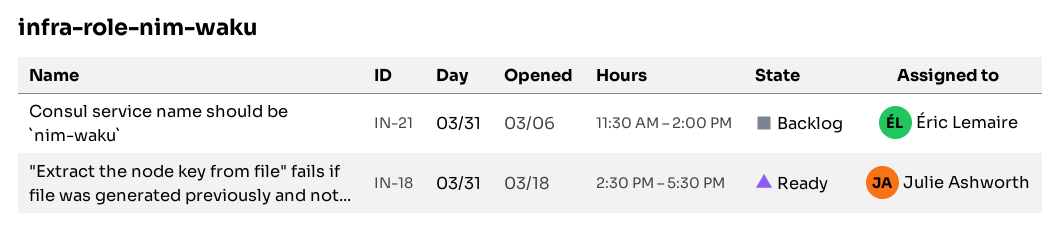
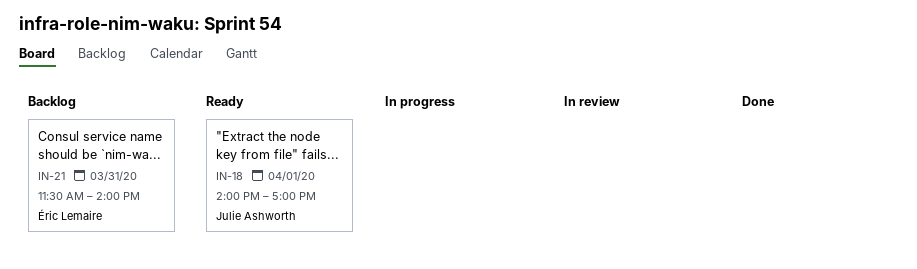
IN-18, day: Mar 31 -> Apr 1
IN-18, begins: 14:30 -> 14:00
IN-18, ends: 17:30 -> 17:00

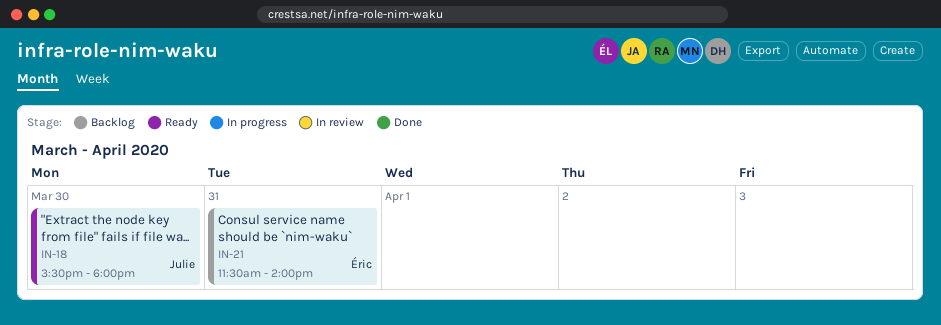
IN-18, day: Apr 1 -> Mar 30
IN-18, begins: 14:00 -> 15:30
IN-18, ends: 17:00 -> 18:00

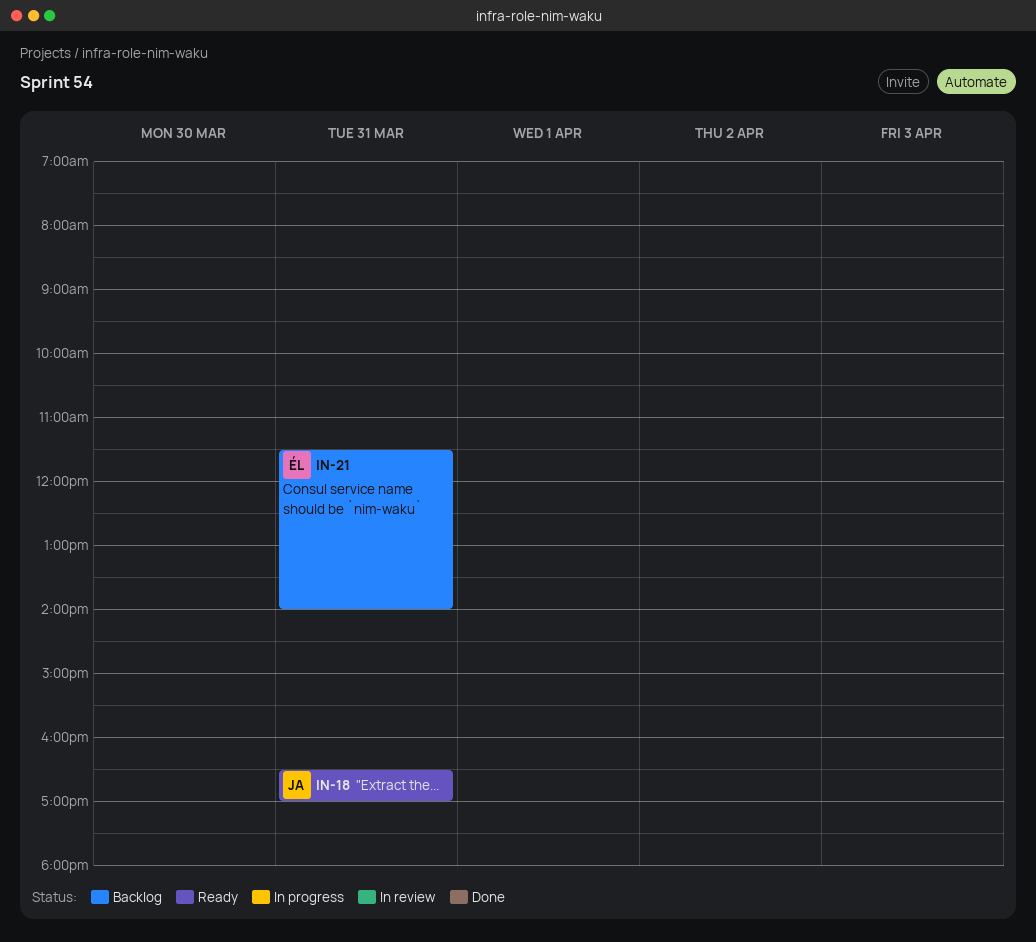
IN-18, day: Mar 30 -> Mar 31
IN-18, begins: 15:30 -> 16:30
IN-18, ends: 18:00 -> 17:00

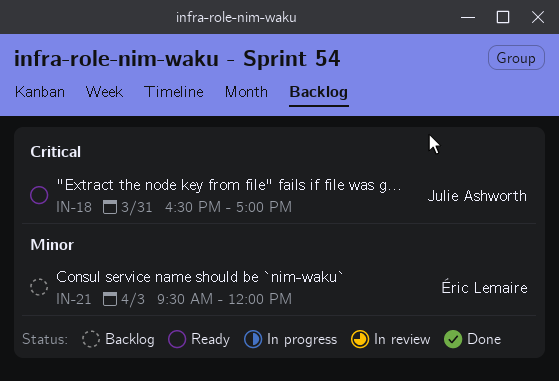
IN-21, day: Mar 31 -> Apr 3
IN-21, begins: 11:30 -> 09:30
IN-21, ends: 14:00 -> 12:00

